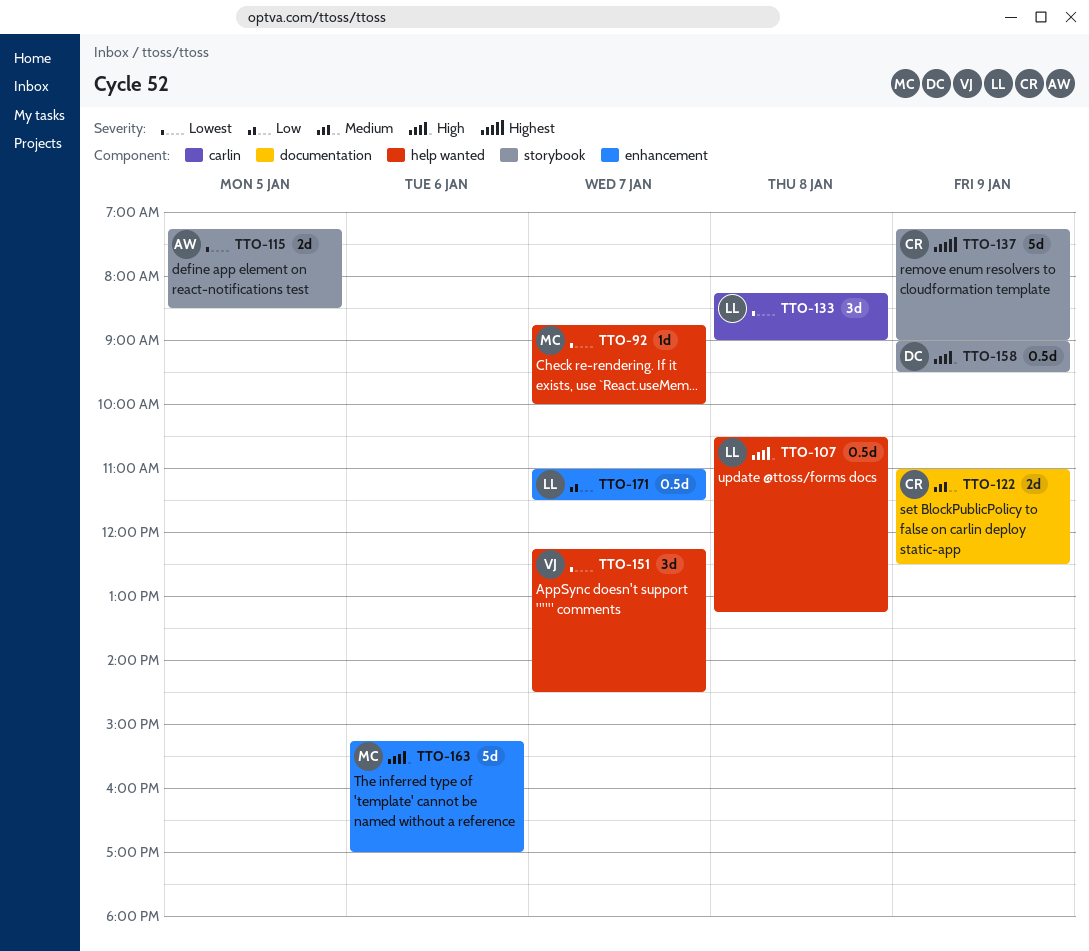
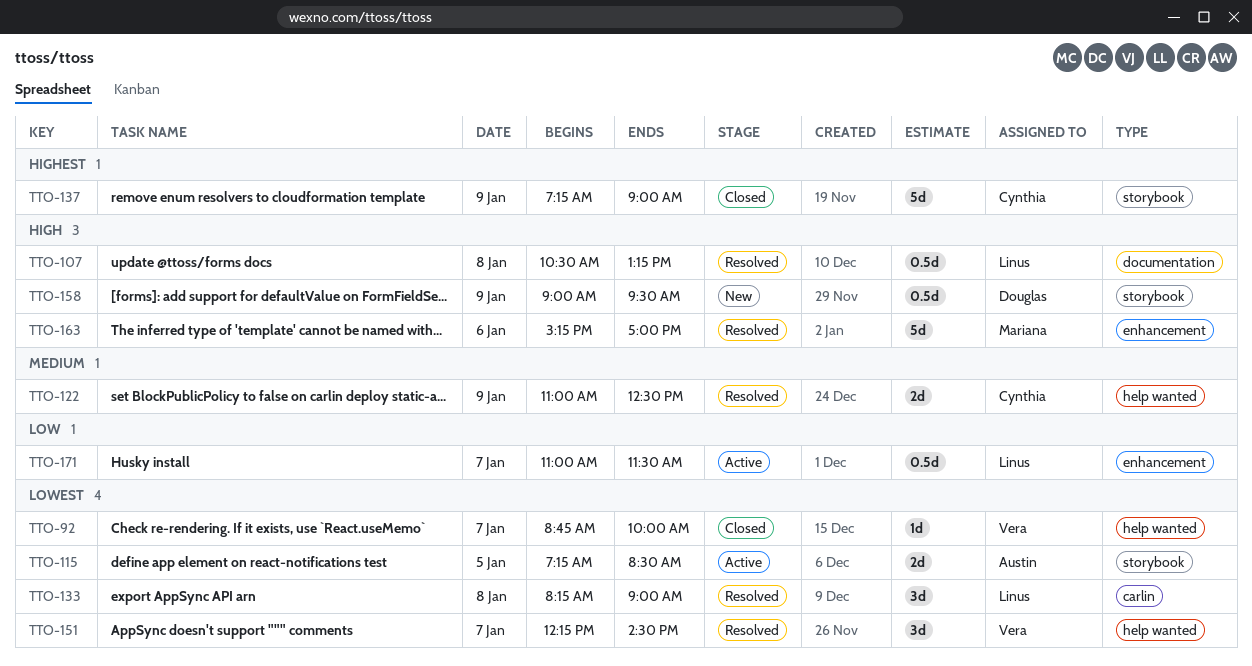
TTO-92, owner: Mariana -> Vera
TTO-107, label: help wanted -> documentation
TTO-122, label: documentation -> help wanted

